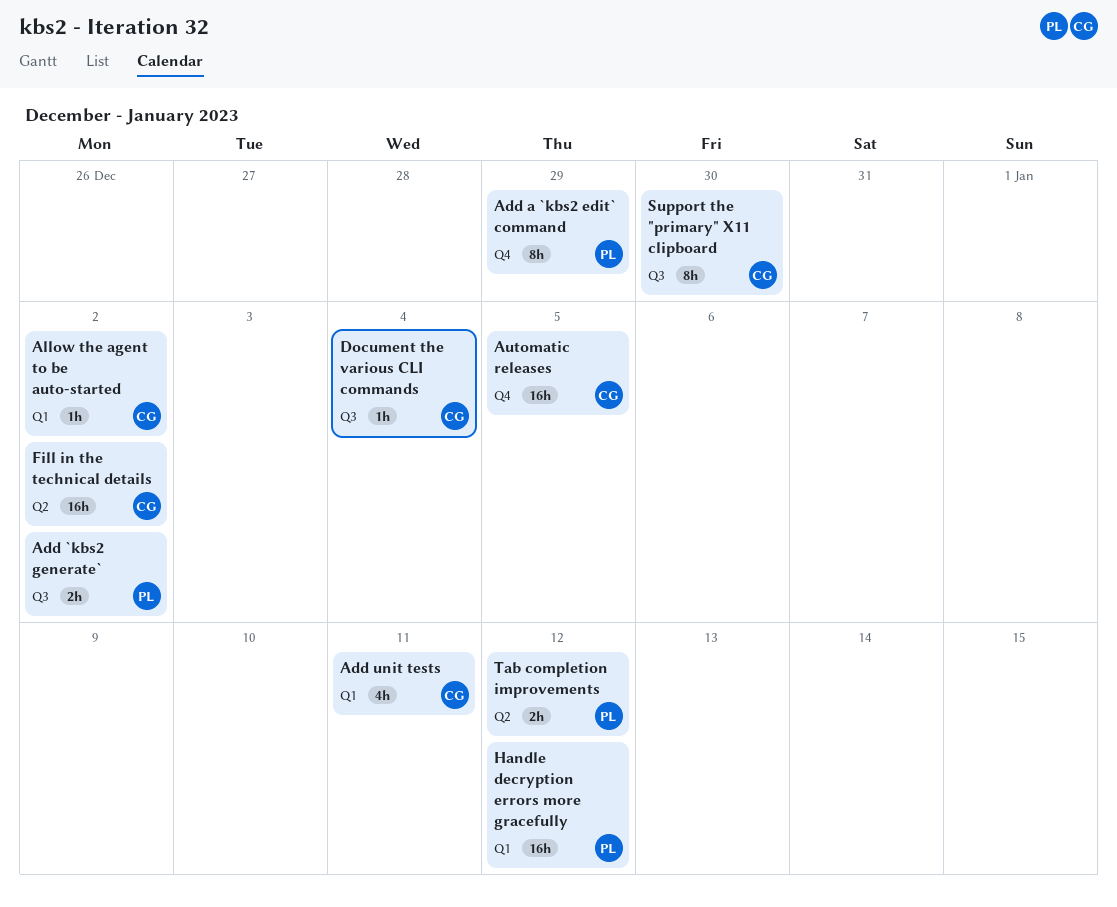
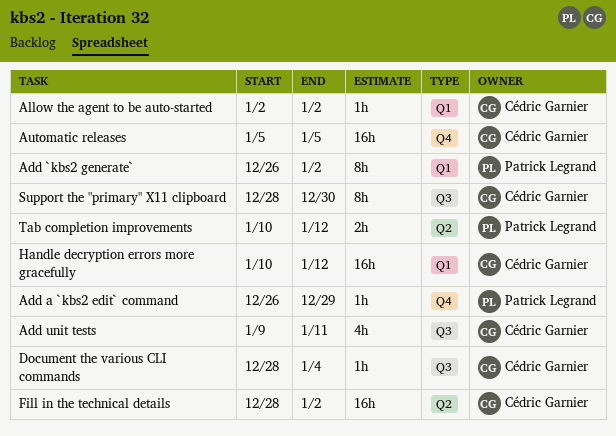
Add `kbs2 generate`, label: Q3 -> Q1
Add `kbs2 generate`, estimate: 2h -> 8h
Add a `kbs2 edit` command, estimate: 8h -> 1h
Add unit tests, label: Q1 -> Q3
Handle decryption errors more gracefully, owner: Patrick Legrand -> Cédric Garnier

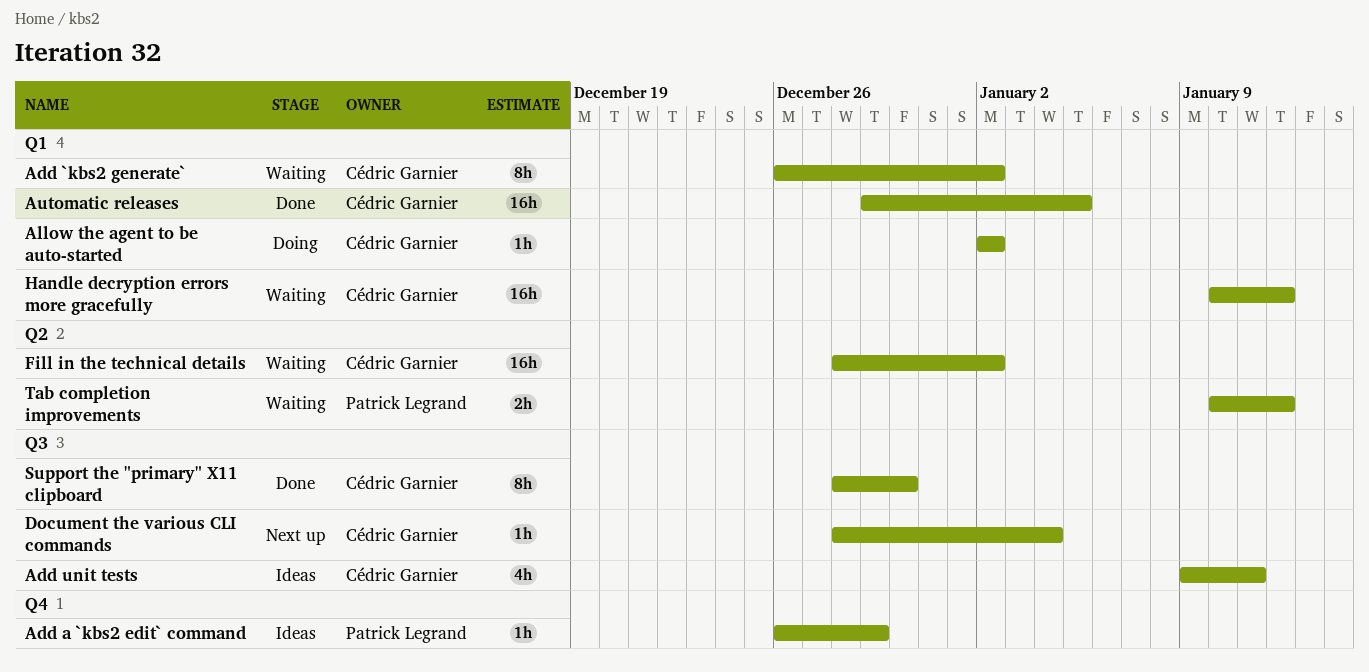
Add `kbs2 generate`, owner: Patrick Legrand -> Cédric Garnier
Automatic releases, label: Q4 -> Q1
Automatic releases, start: Jan 5 -> Dec 29

